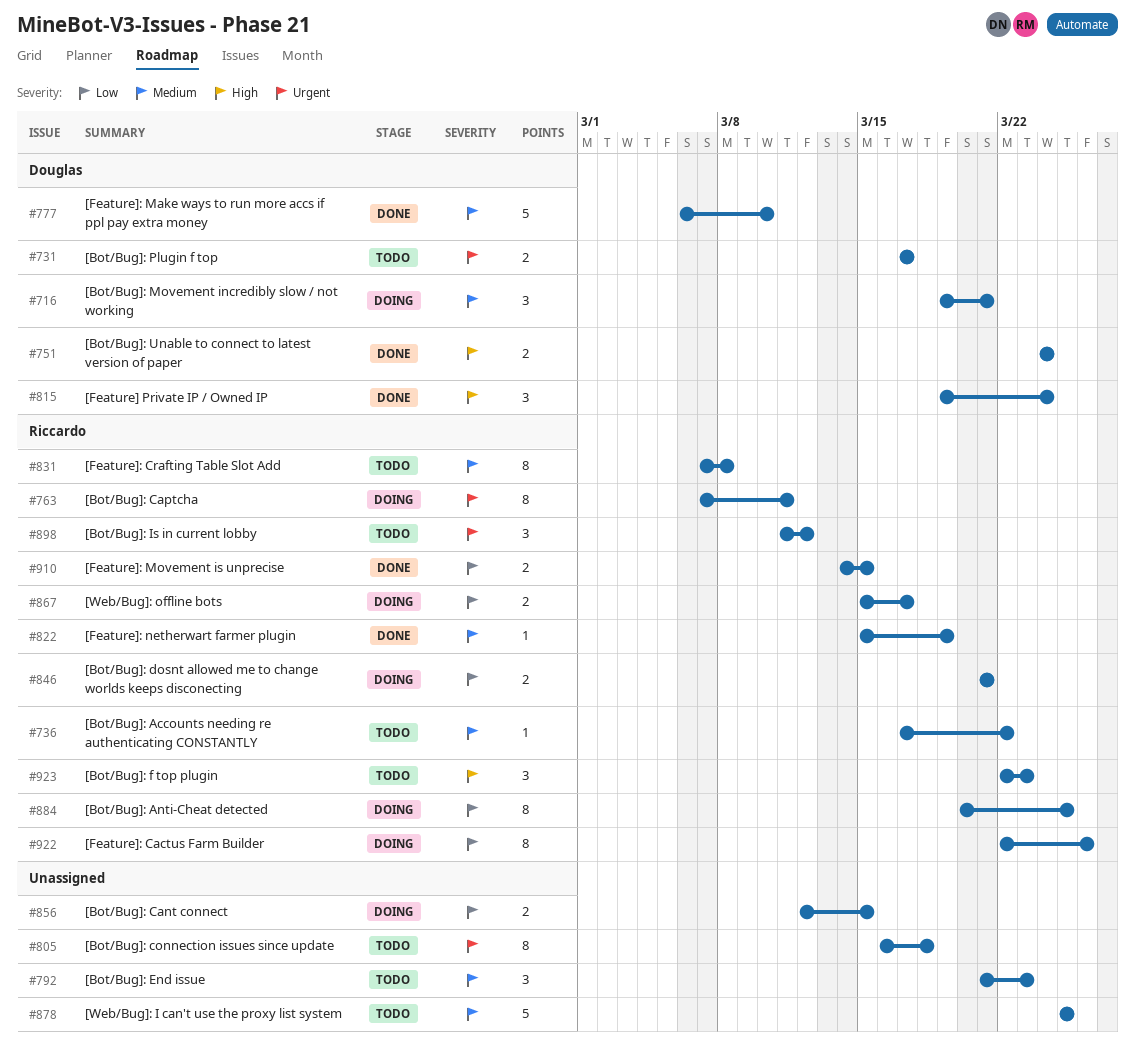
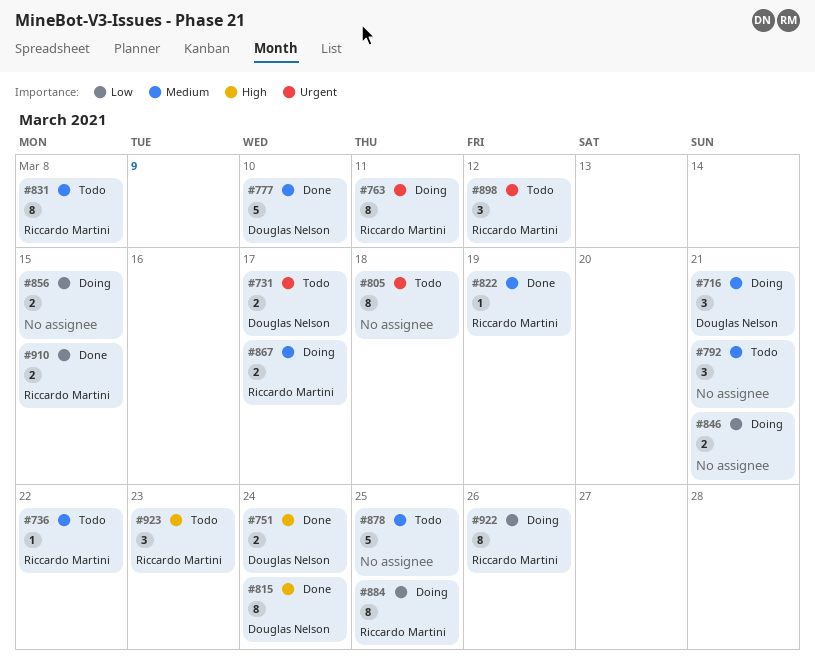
#792, due: Mar 23 -> Mar 21
#815, estimate: 3 -> 8
#846, owner: Riccardo Martini -> none
#867, priority: Low -> Medium

